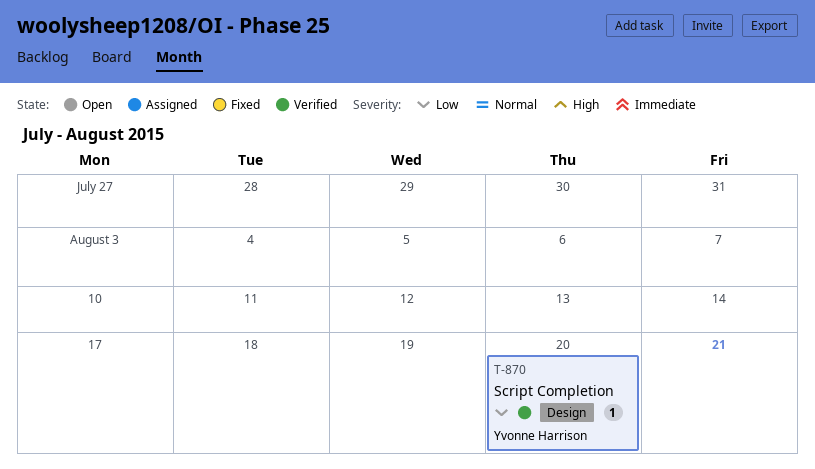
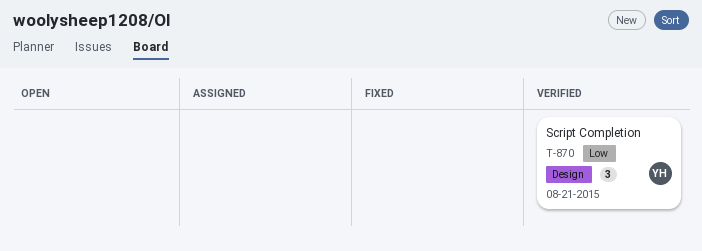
T-870, estimate: 1 -> 3
T-870, due: Aug 20 -> Aug 21

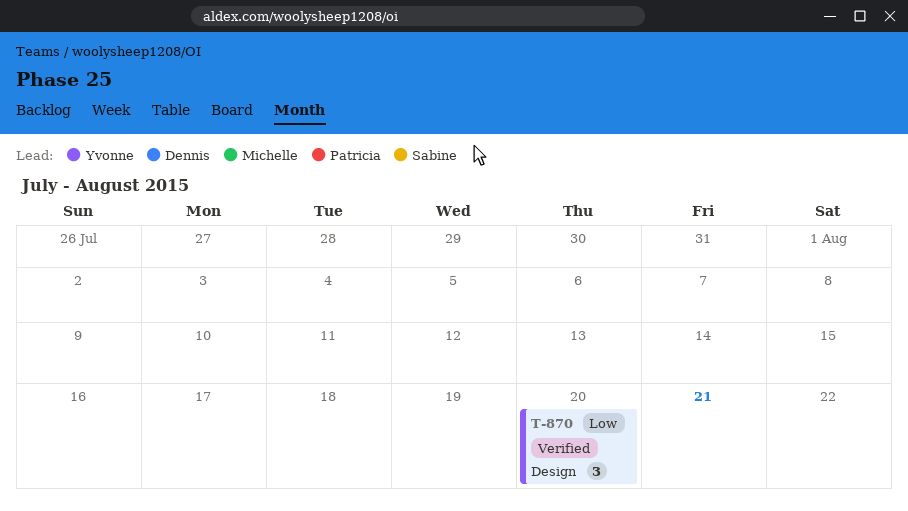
T-870, due: Aug 21 -> Aug 20

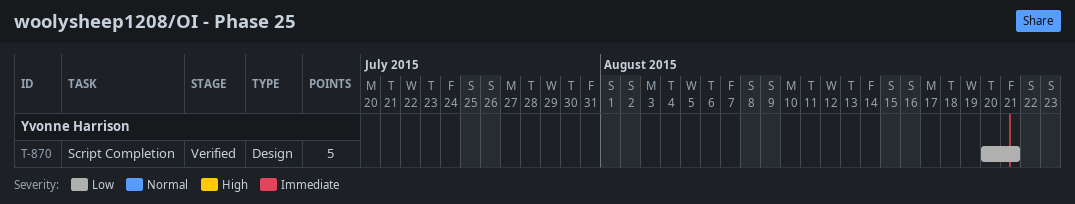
T-870, estimate: 3 -> 5
T-870, due: Aug 20 -> Aug 21

